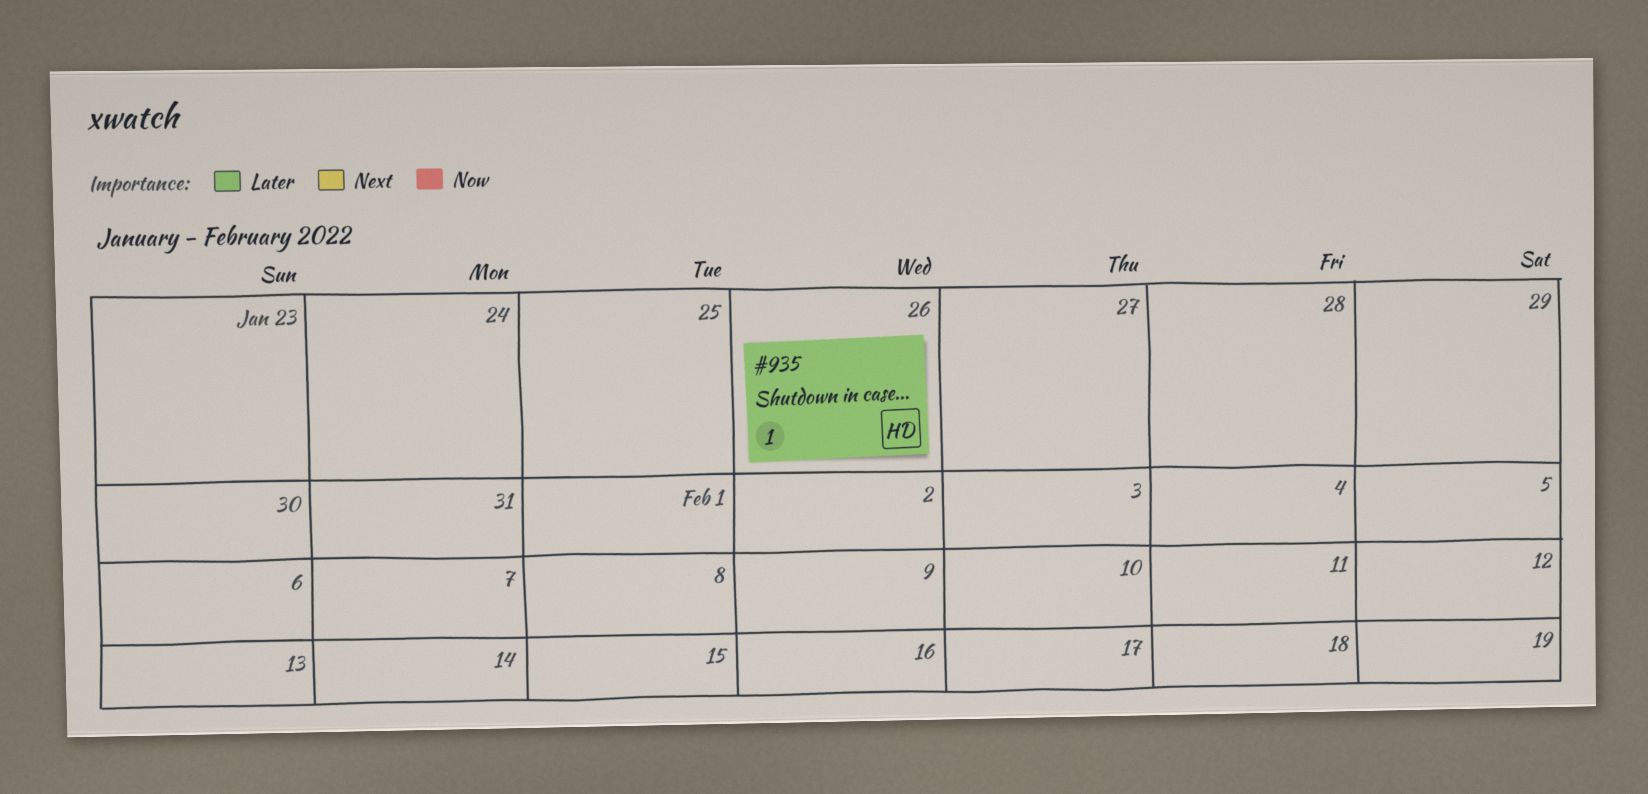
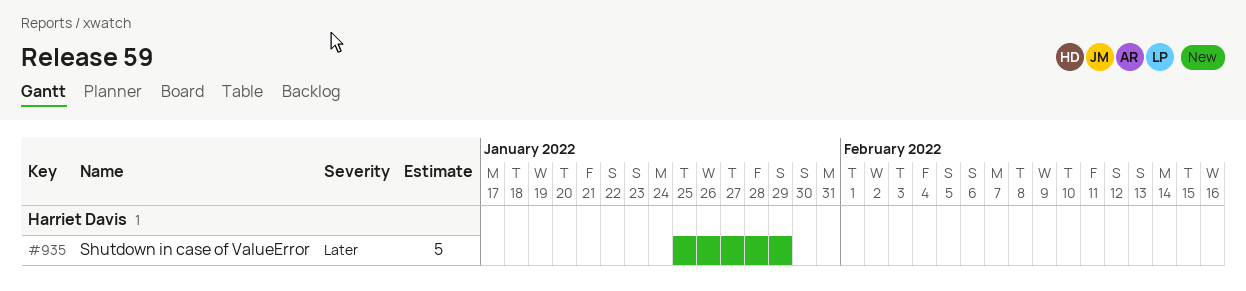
#935, estimate: 1 -> 5
#935, due: Jan 26 -> Jan 29

